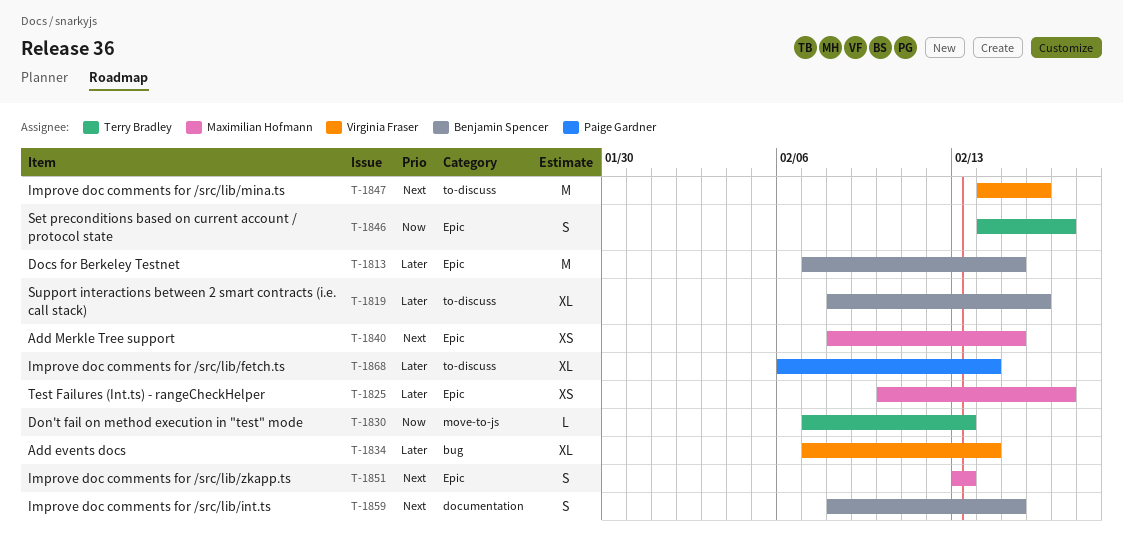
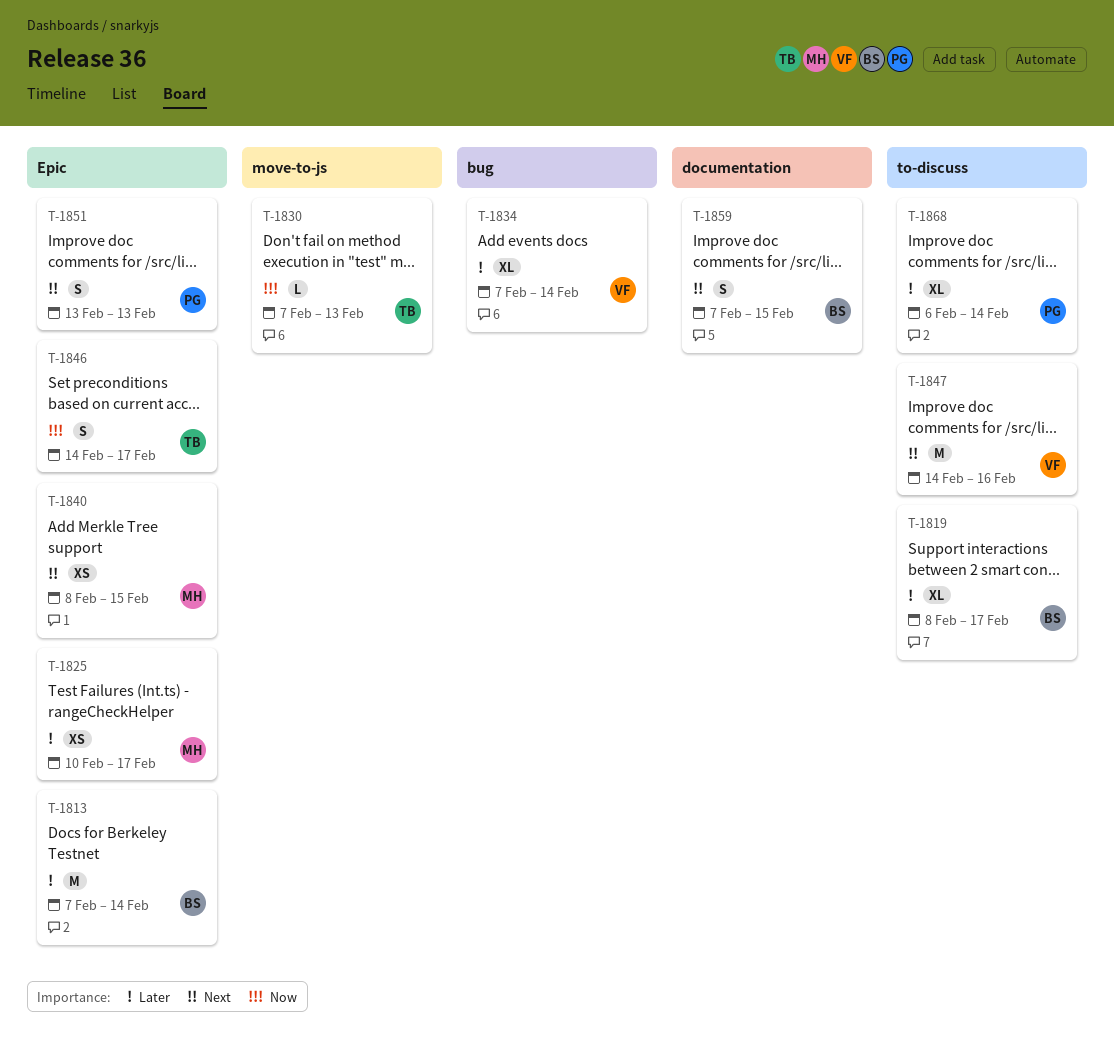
T-1813, due: Feb 15 -> Feb 14
T-1819, due: Feb 16 -> Feb 17
T-1851, owner: Maximilian Hofmann -> Paige Gardner
T-1859, start: Feb 8 -> Feb 7

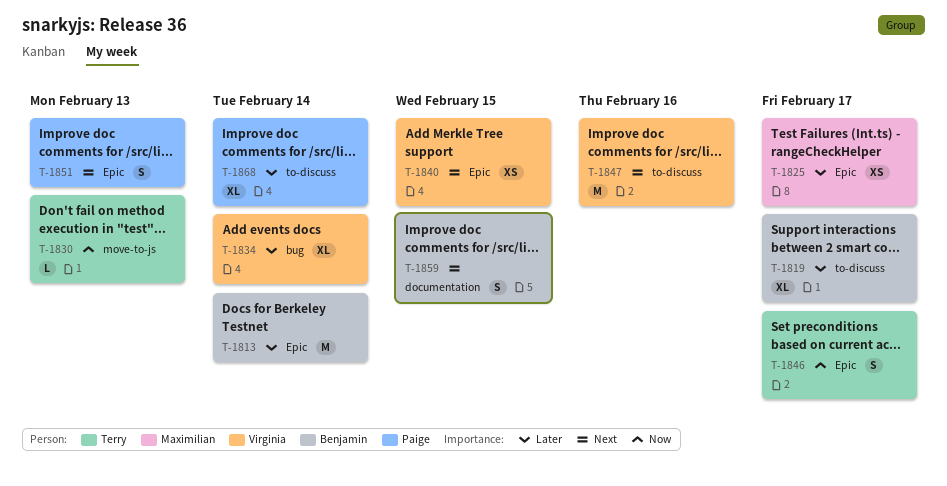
T-1840, owner: Maximilian -> Virginia

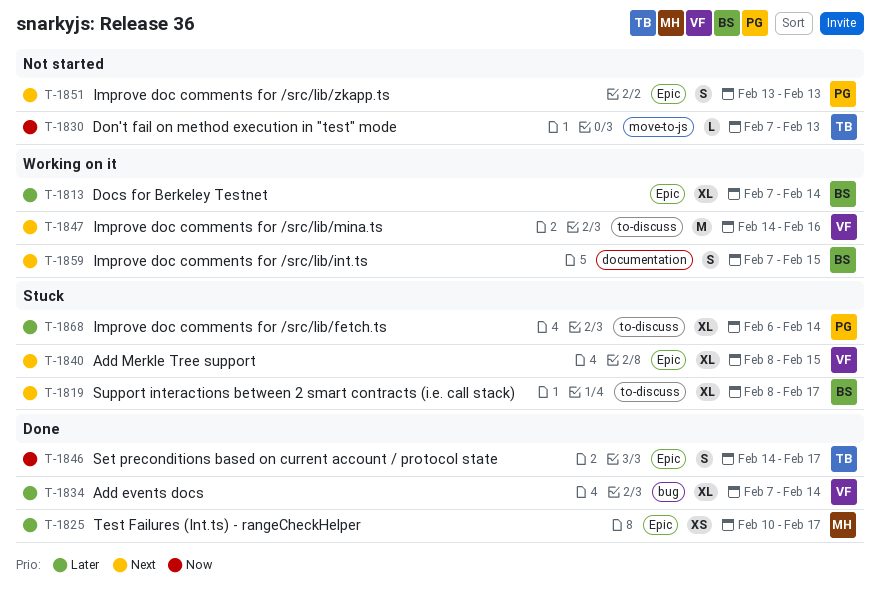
T-1813, estimate: M -> XL
T-1819, priority: Later -> Next
T-1840, estimate: XS -> XL

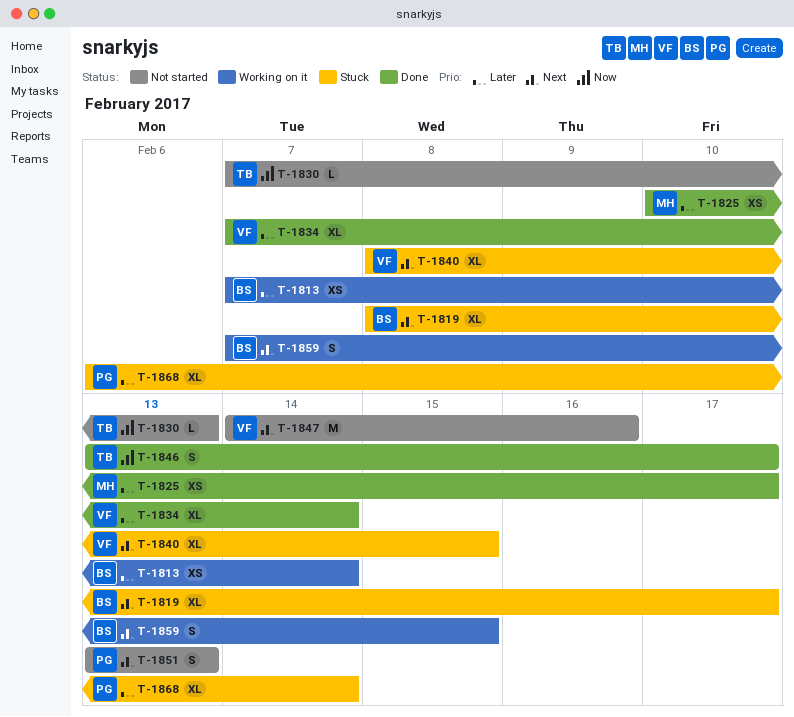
T-1813, estimate: XL -> XS
T-1846, start: Feb 14 -> Feb 13
T-1847, status: Working on it -> Not started

